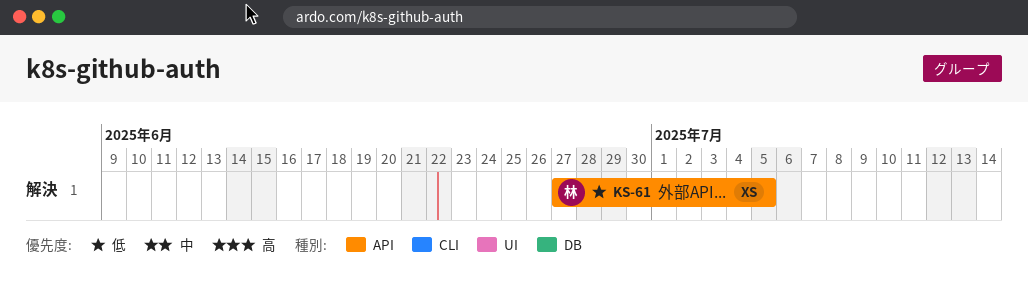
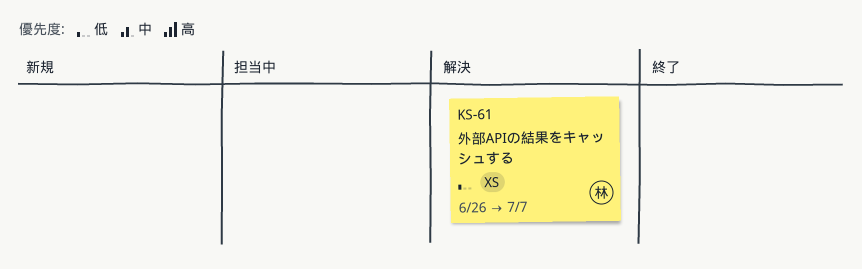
KS-61, start: Jun 27 -> Jun 26
KS-61, due: Jul 5 -> Jul 7

